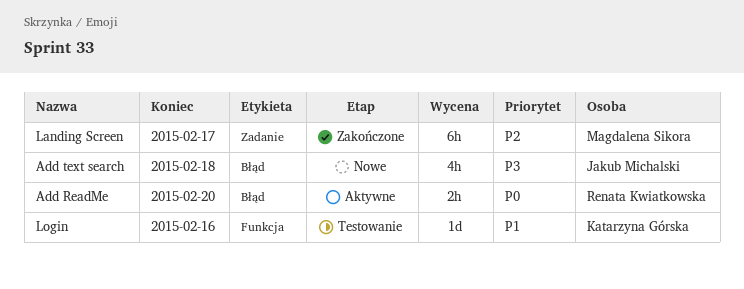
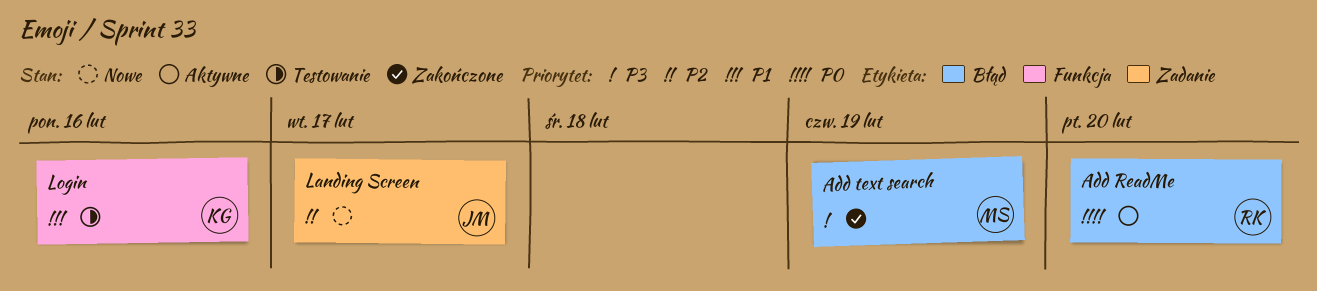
Add text search, status: Nowe -> Zakończone
Add text search, owner: Jakub Michalski -> Magdalena Sikora
Add text search, due: Feb 18 -> Feb 19
Landing Screen, status: Zakończone -> Nowe
Landing Screen, owner: Magdalena Sikora -> Jakub Michalski

